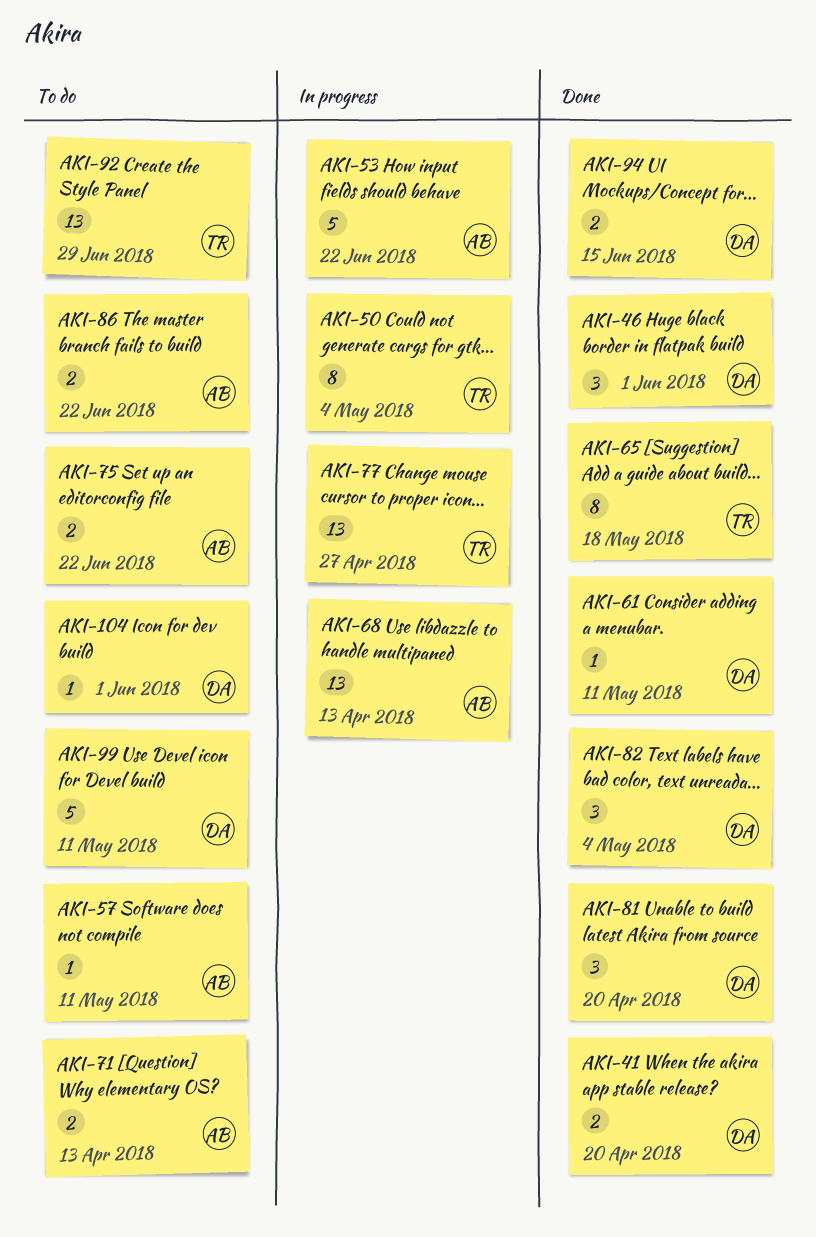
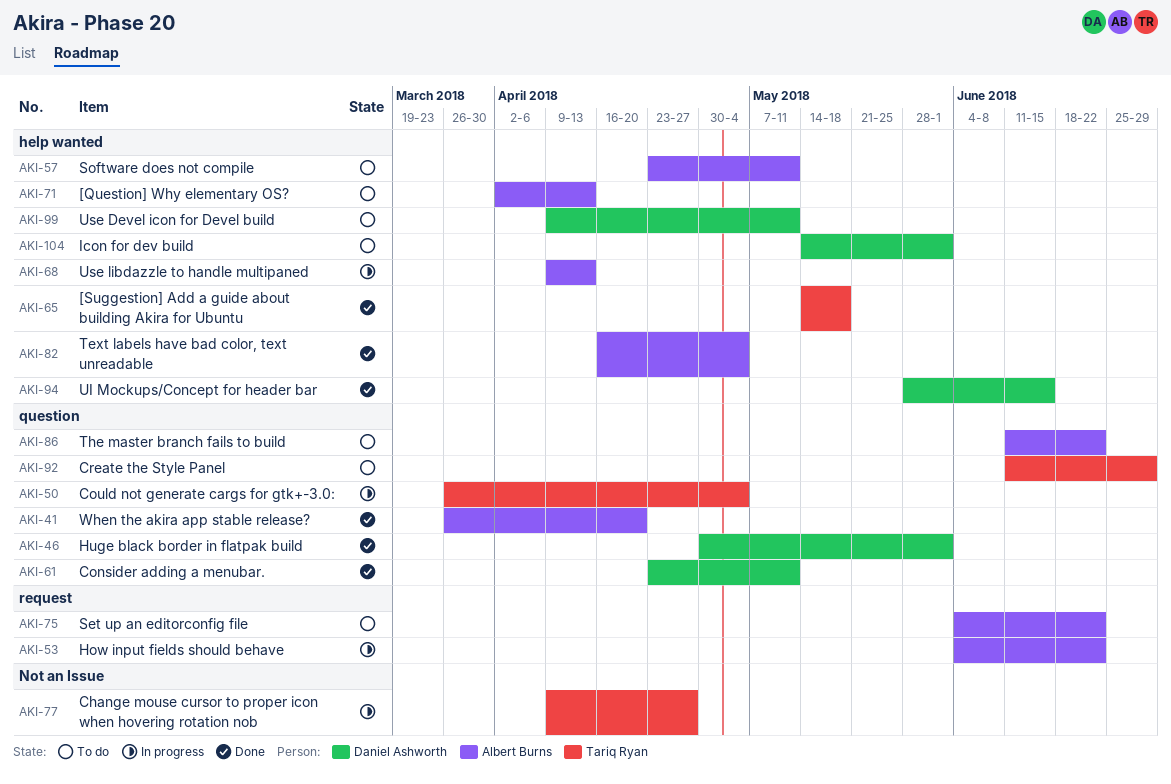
AKI-41, owner: Daniel Ashworth -> Albert Burns
AKI-81: present -> none
AKI-82, owner: Daniel Ashworth -> Albert Burns

